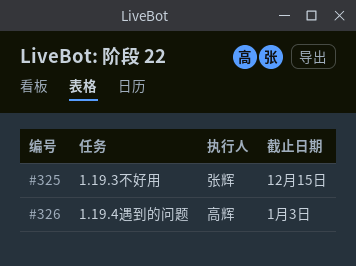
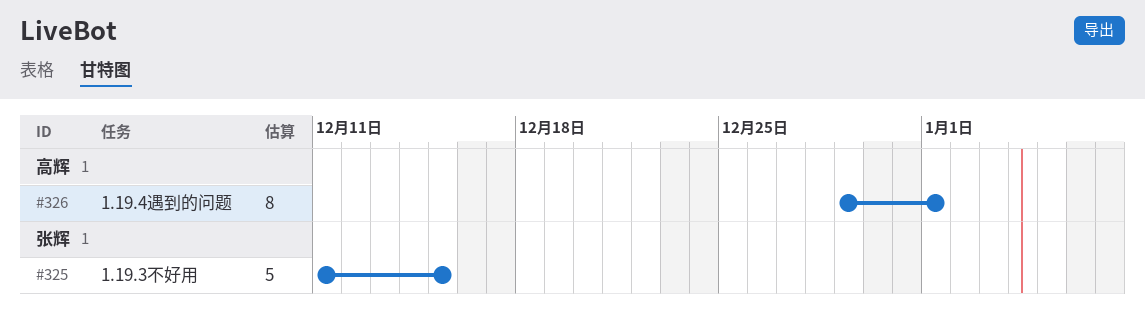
#326, due: Jan 3 -> Jan 1

